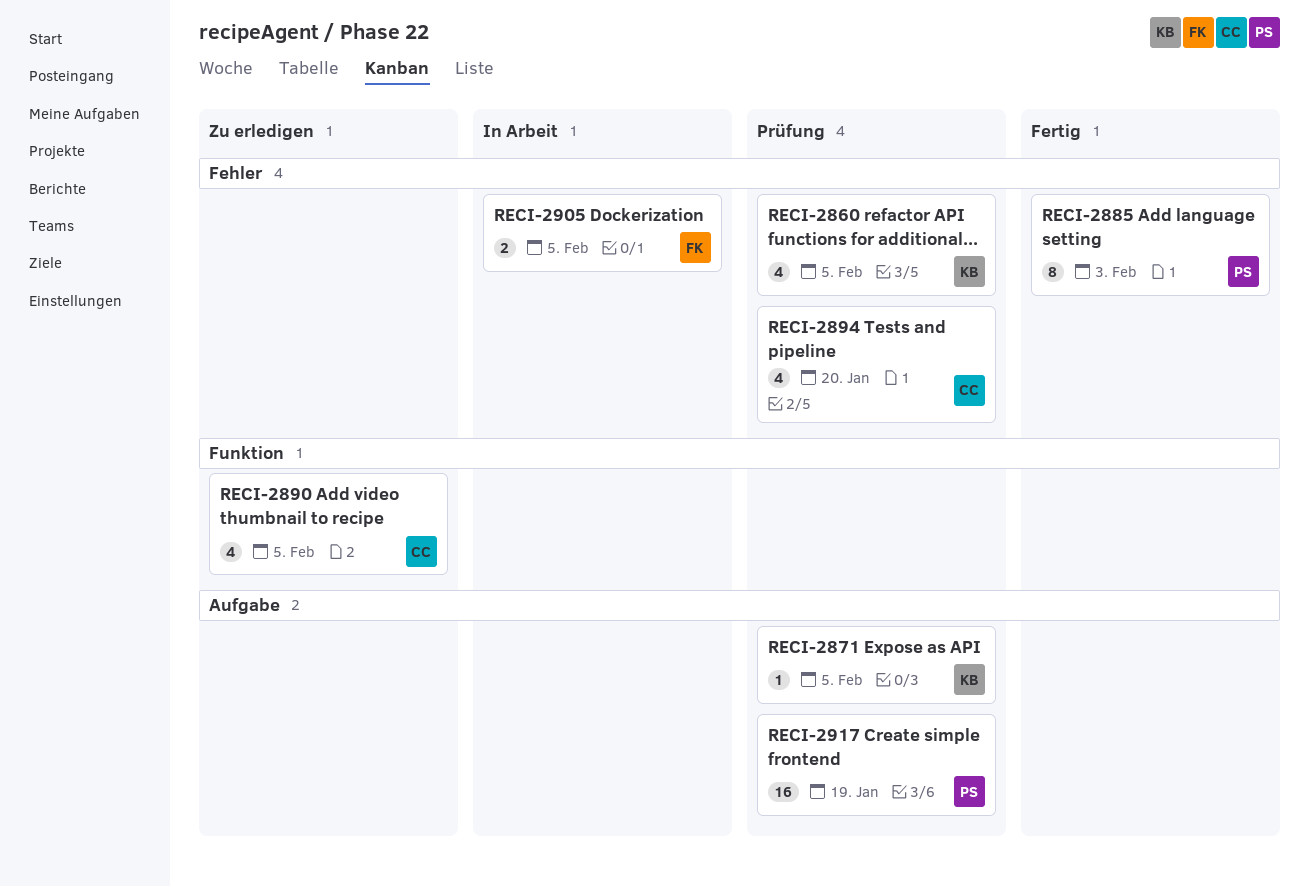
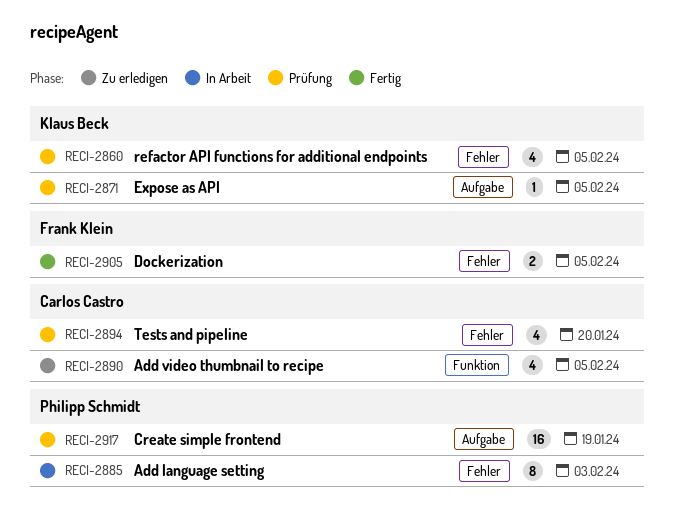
RECI-2885, status: Fertig -> In Arbeit
RECI-2905, status: In Arbeit -> Fertig

